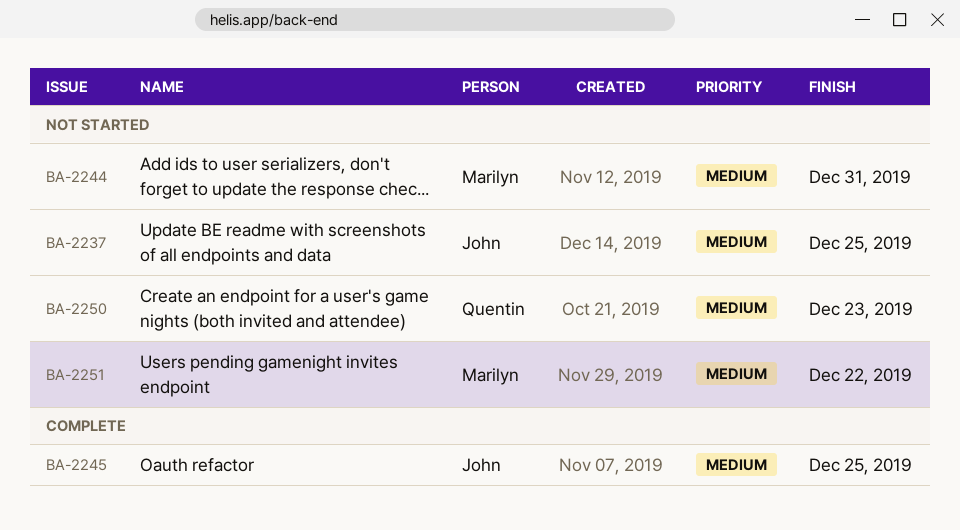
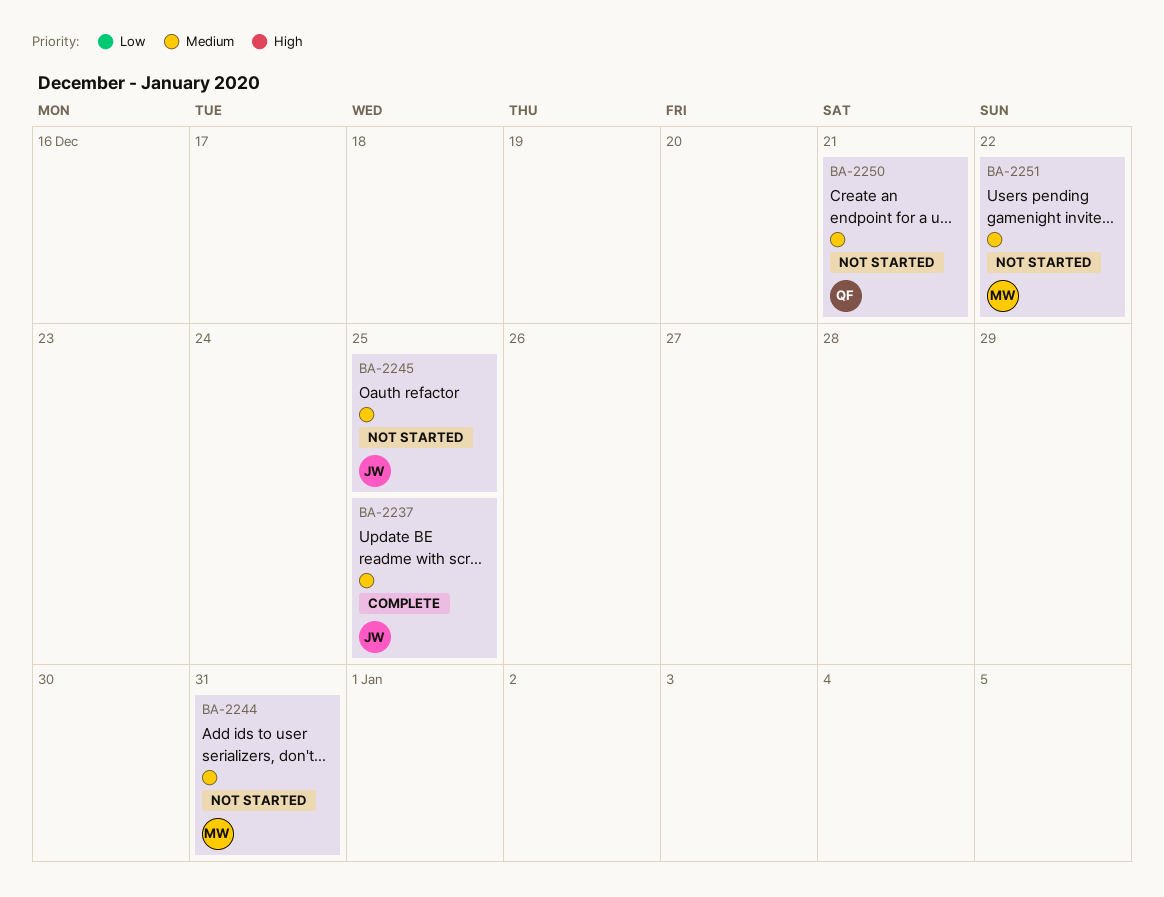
BA-2237, status: Not started -> Complete
BA-2245, status: Complete -> Not started
BA-2250, due: Dec 23 -> Dec 21

